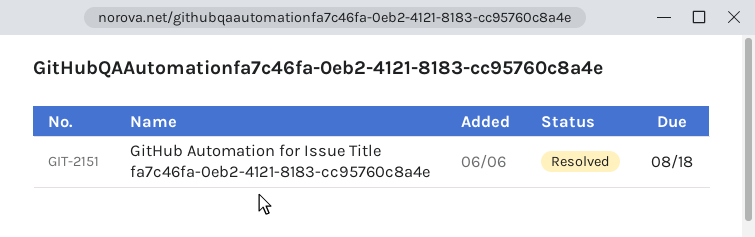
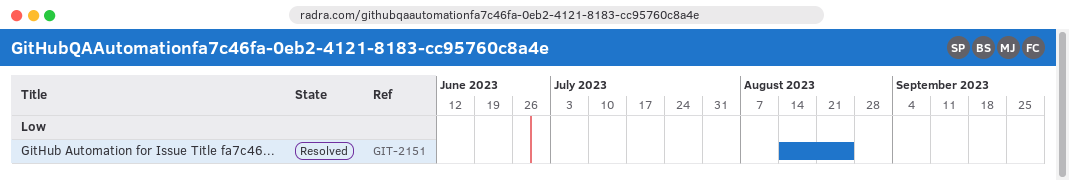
GIT-2151, due: Aug 18 -> Aug 25

